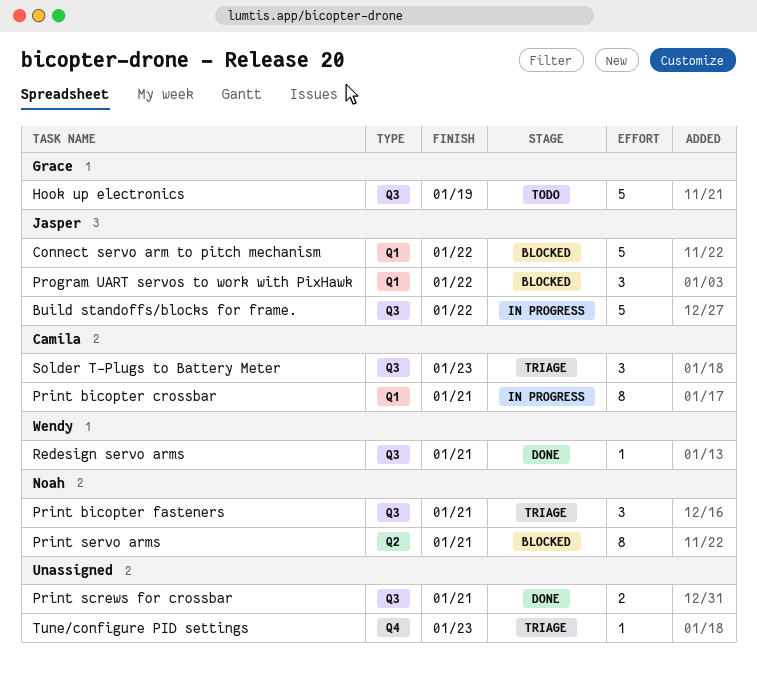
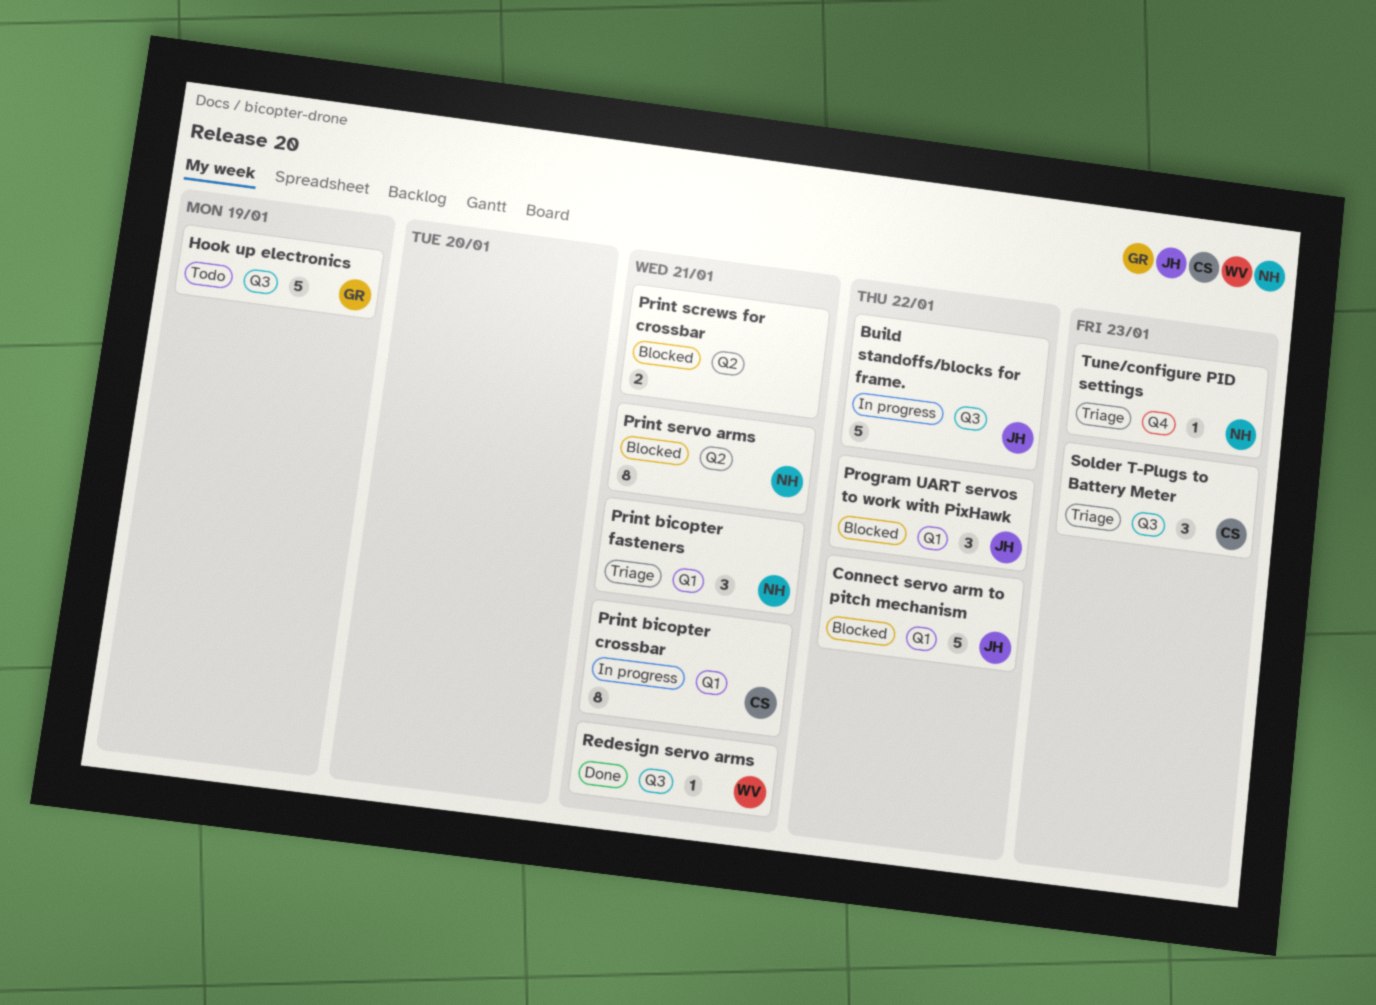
Print bicopter fasteners, label: Q3 -> Q1
Print screws for crossbar, status: Done -> Blocked
Print screws for crossbar, label: Q3 -> Q2
Tune/configure PID settings, owner: none -> Noah

